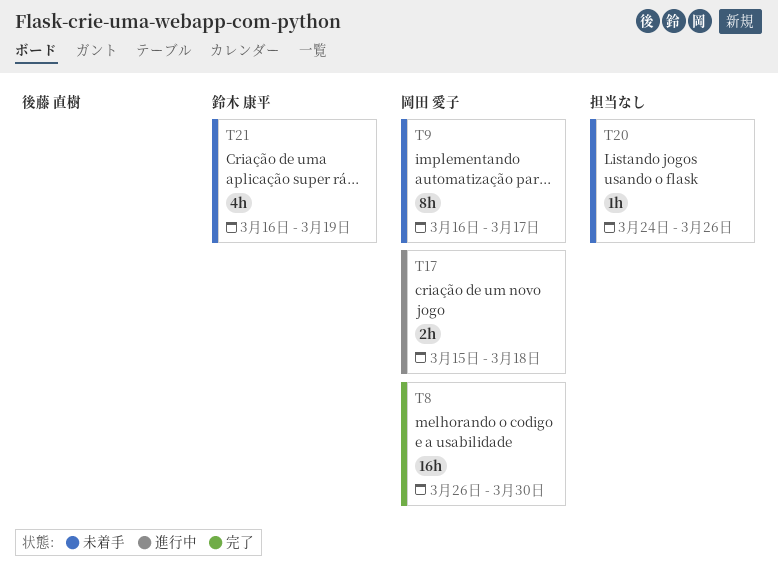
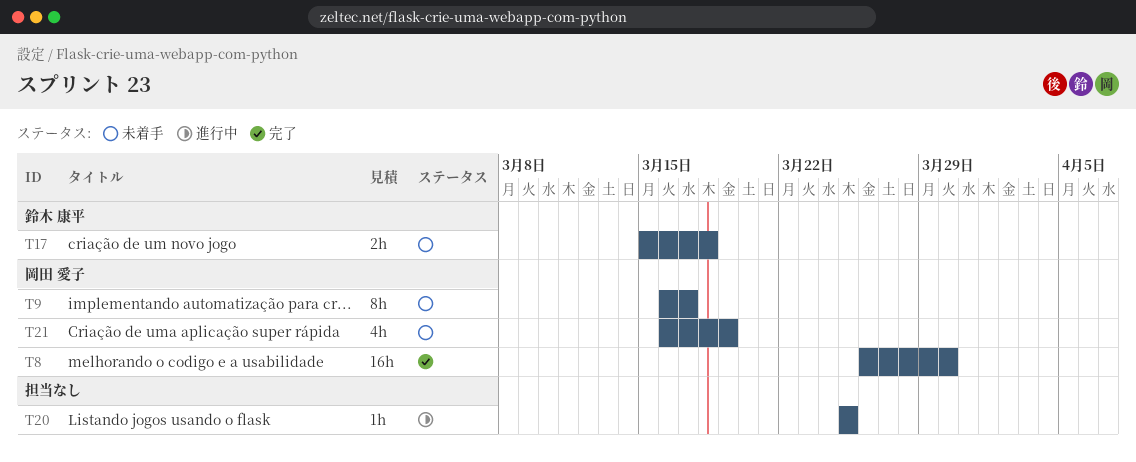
T17, status: 進行中 -> 未着手
T17, owner: 岡田 愛子 -> 鈴木 康平
T20, status: 未着手 -> 進行中
T20, start: Mar 24 -> Mar 25
T20, due: Mar 26 -> Mar 25
T21, owner: 鈴木 康平 -> 岡田 愛子

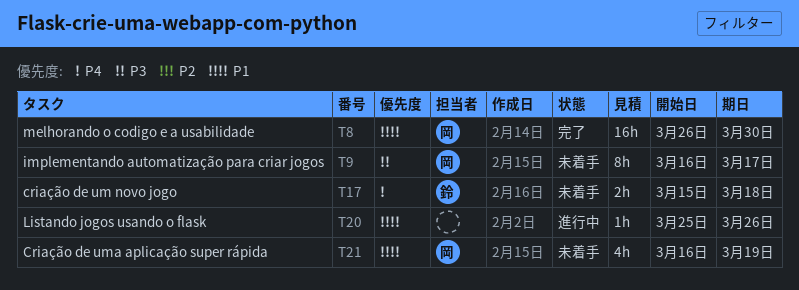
T20, due: Mar 25 -> Mar 26

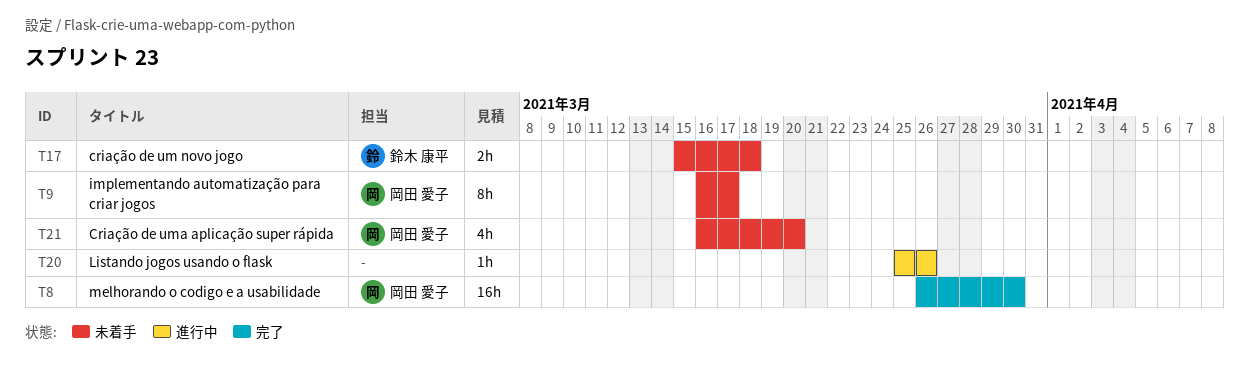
T21, due: Mar 19 -> Mar 20

